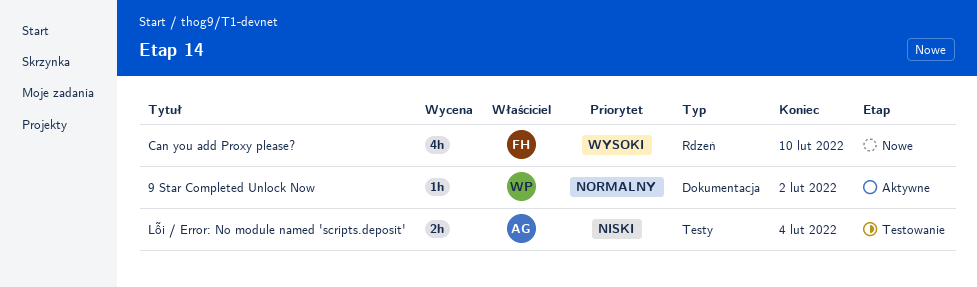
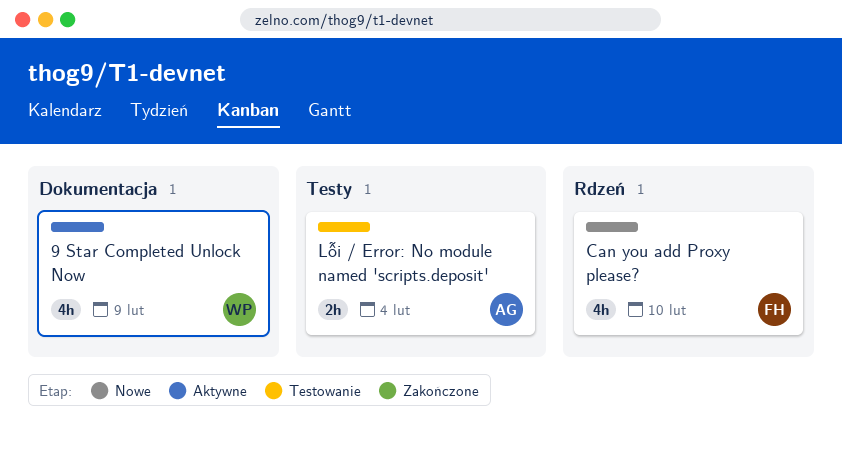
9 Star Completed Unlock Now, estimate: 1h -> 4h
9 Star Completed Unlock Now, due: Feb 2 -> Feb 9

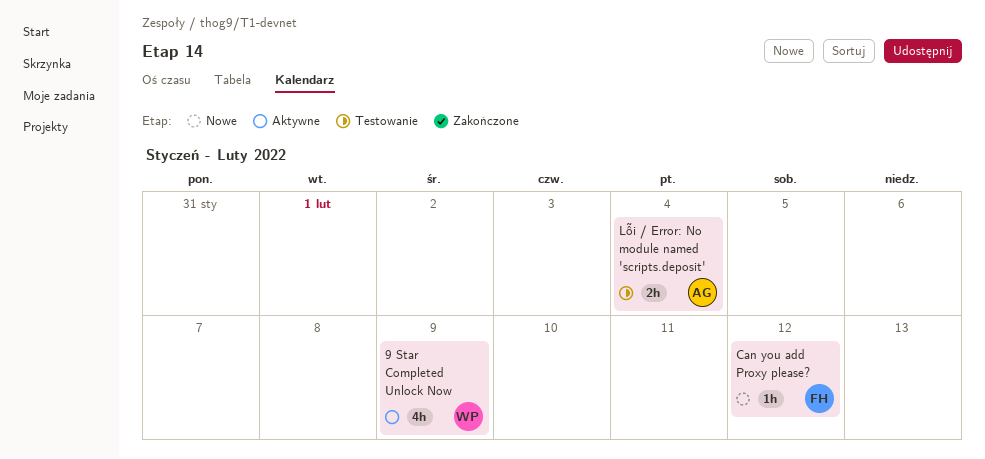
Can you add Proxy please?, estimate: 4h -> 1h
Can you add Proxy please?, due: Feb 10 -> Feb 12

